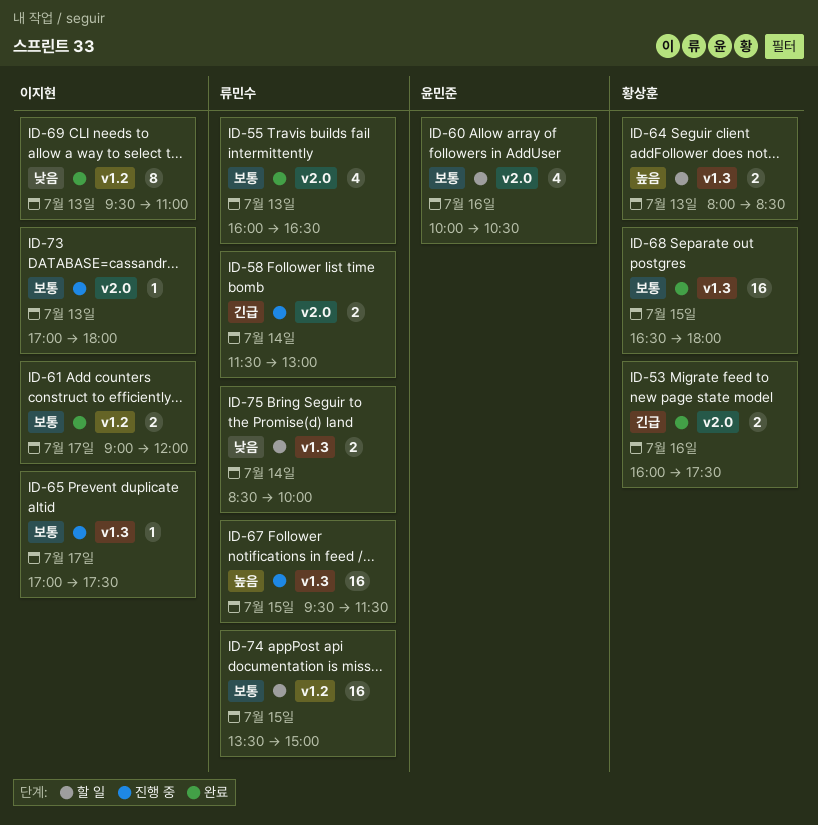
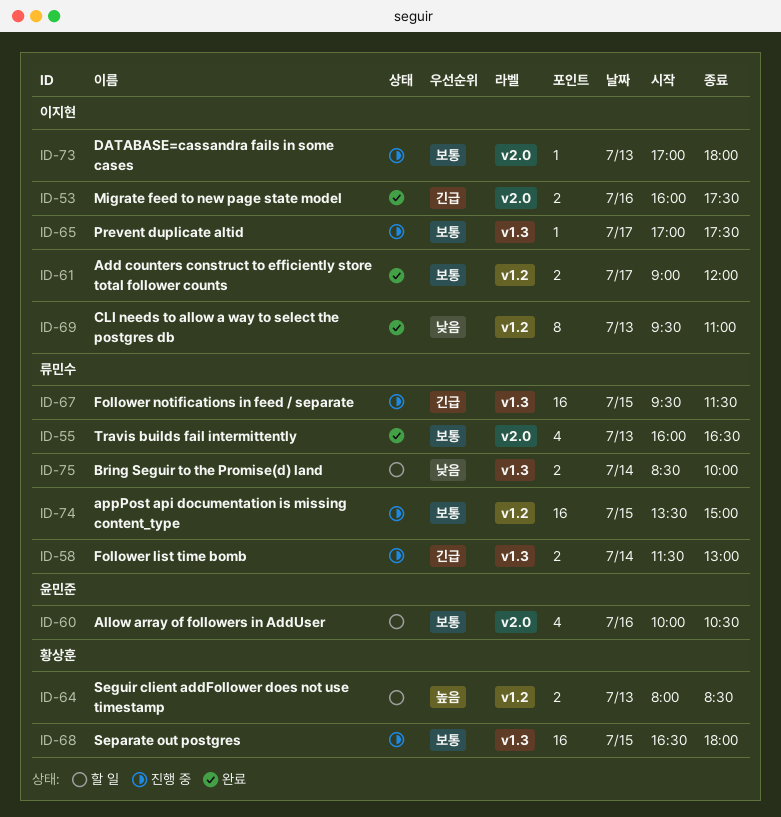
ID-53, owner: 황상훈 -> 이지현
ID-58, label: v2.0 -> v1.3
ID-64, label: v1.3 -> v1.2
ID-67, priority: 높음 -> 긴급
ID-68, status: 완료 -> 진행 중
ID-74, status: 할 일 -> 진행 중

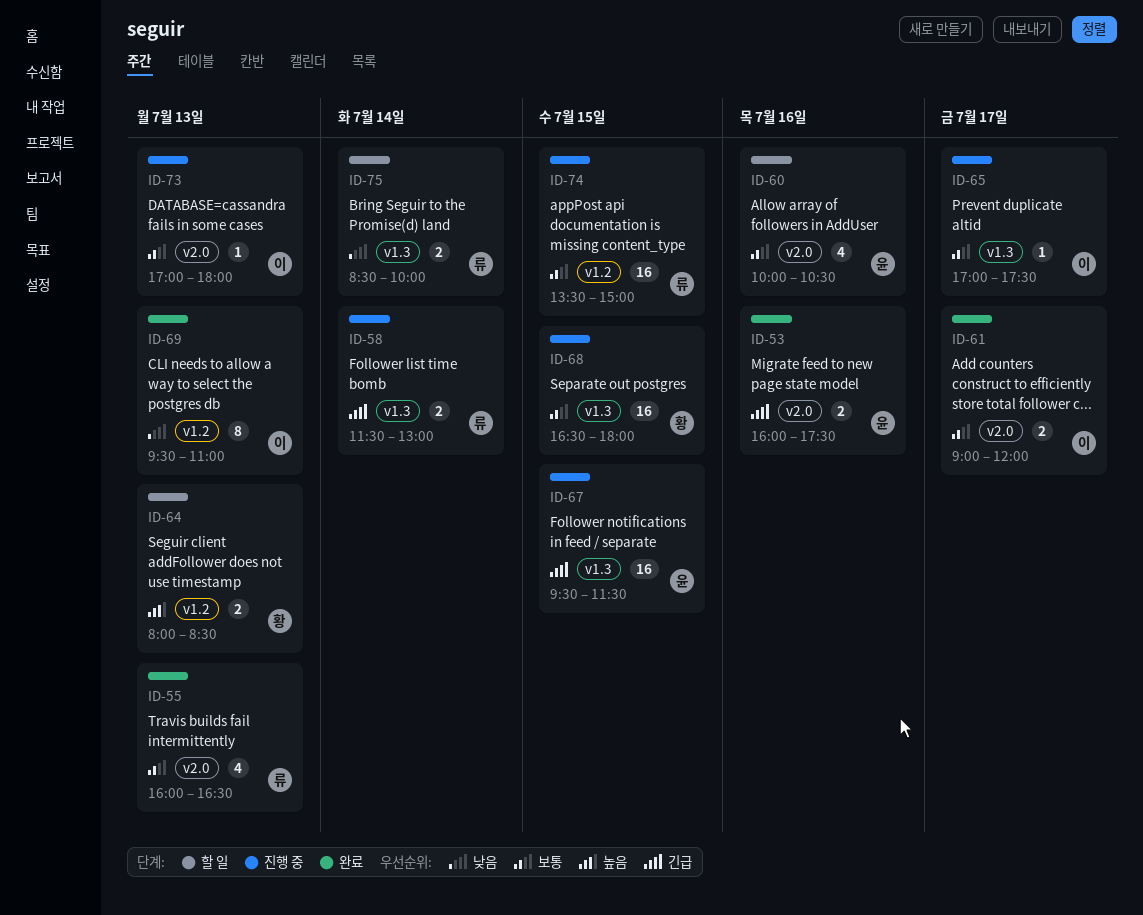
ID-53, owner: 이지현 -> 윤민준
ID-61, label: v1.2 -> v2.0
ID-67, owner: 류민수 -> 윤민준

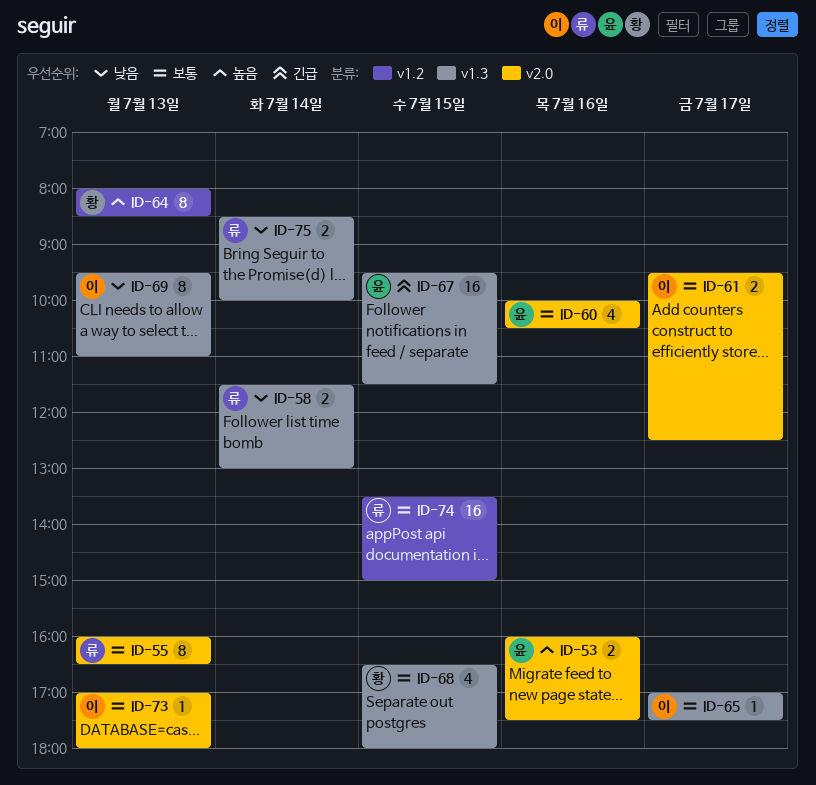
ID-53, priority: 긴급 -> 높음
ID-55, estimate: 4 -> 8
ID-58, priority: 긴급 -> 낮음
ID-61, begins: 09:00 -> 09:30
ID-61, ends: 12:00 -> 12:30
ID-64, estimate: 2 -> 8
ID-68, estimate: 16 -> 4
ID-69, label: v1.2 -> v1.3

